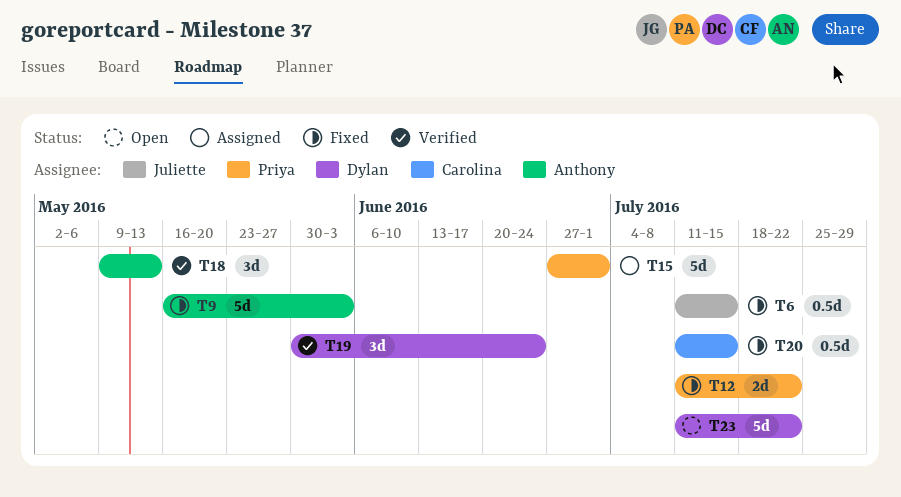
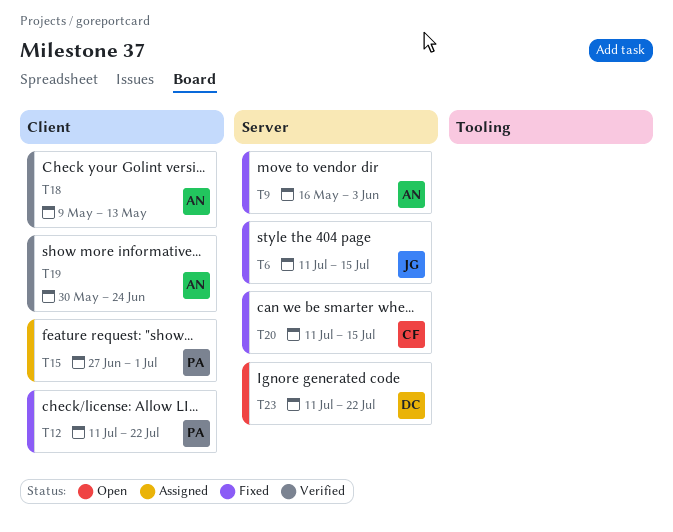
T19, owner: Dylan -> Anthony

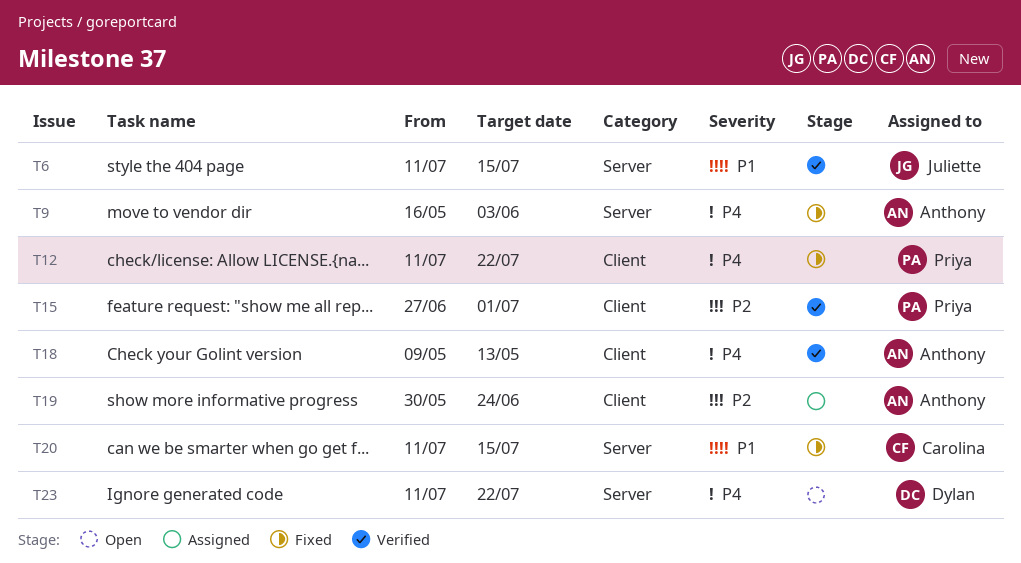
T6, status: Fixed -> Verified
T15, status: Assigned -> Verified
T19, status: Verified -> Assigned

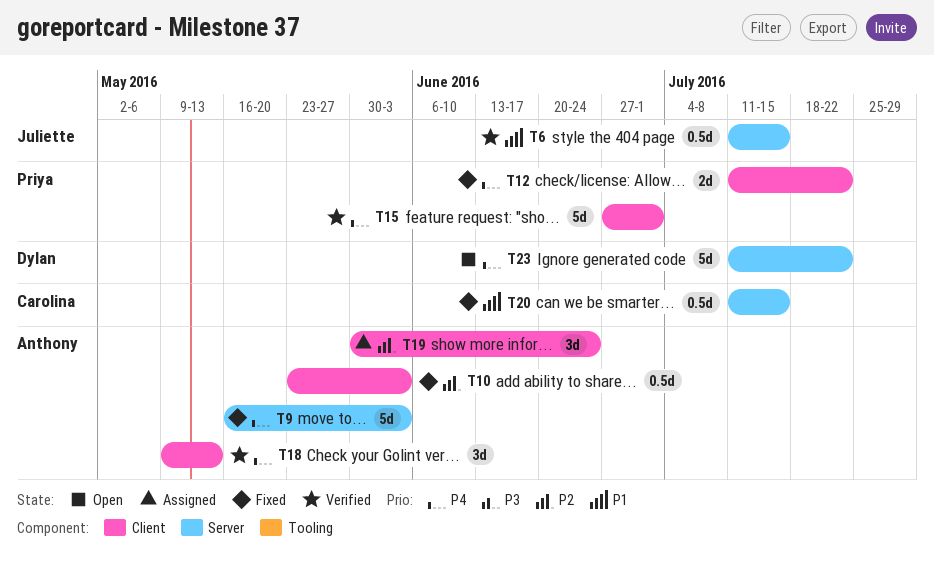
T10: none -> present
T15, priority: P2 -> P4

